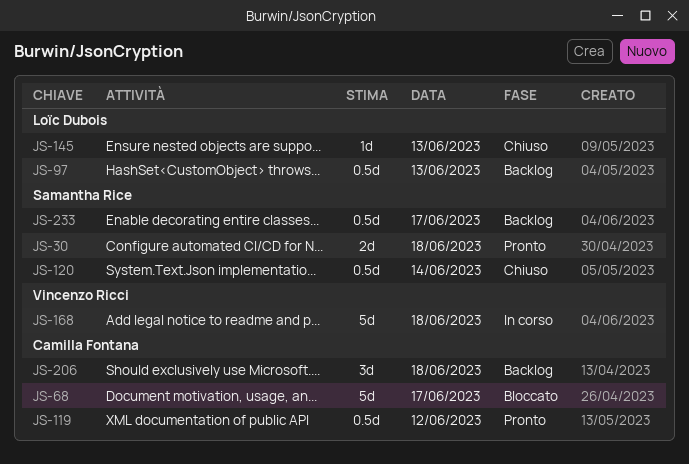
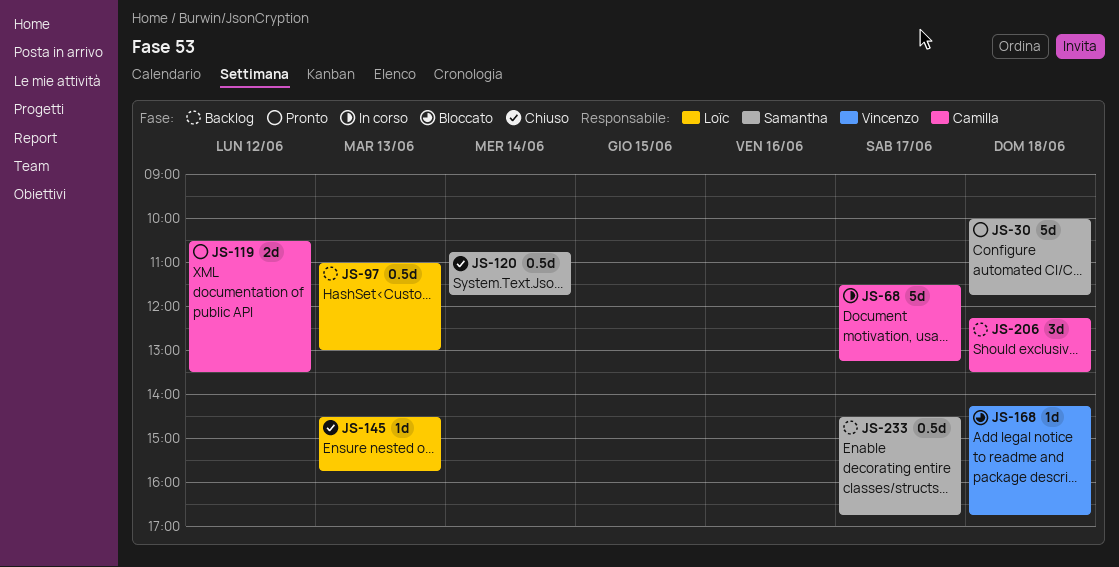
JS-30, estimate: 2d -> 5d
JS-68, status: Bloccato -> In corso
JS-119, estimate: 0.5d -> 2d
JS-168, status: In corso -> Bloccato
JS-168, estimate: 5d -> 1d

